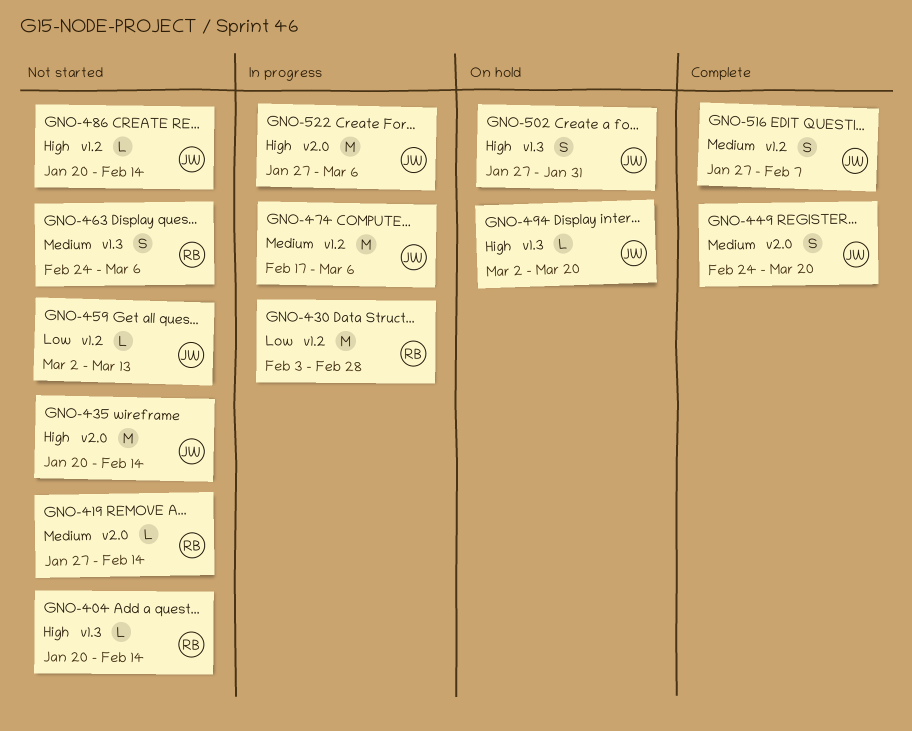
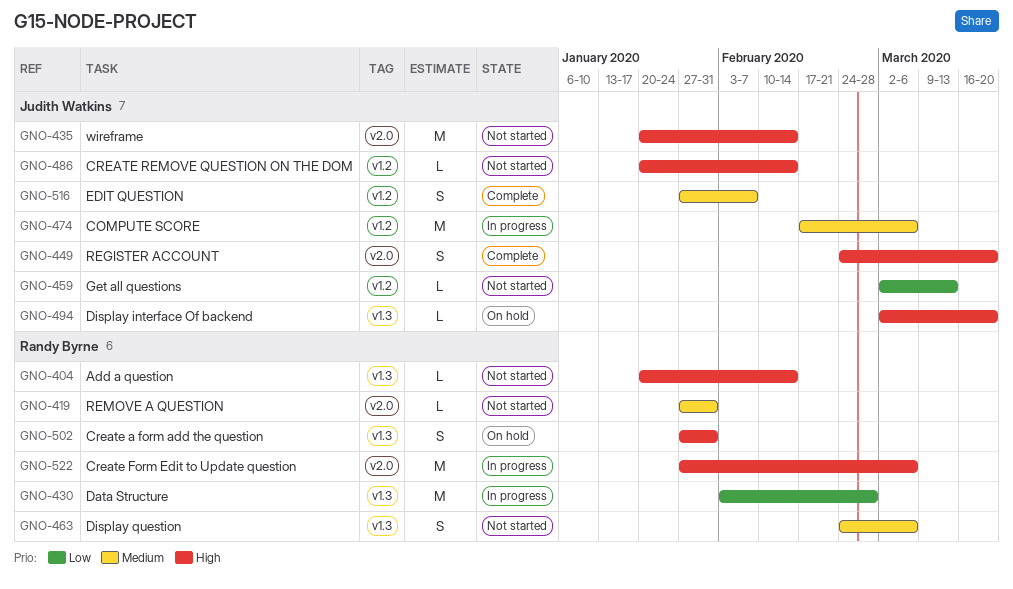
GNO-419, due: Feb 14 -> Jan 31
GNO-430, label: v1.2 -> v1.3
GNO-449, priority: Medium -> High
GNO-502, owner: Judith Watkins -> Randy Byrne
GNO-522, owner: Judith Watkins -> Randy Byrne

